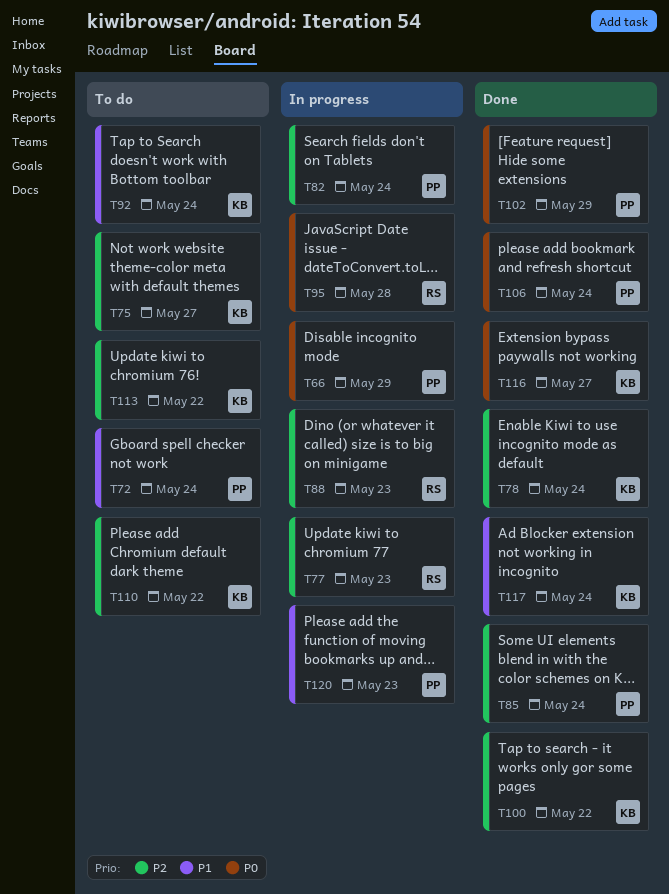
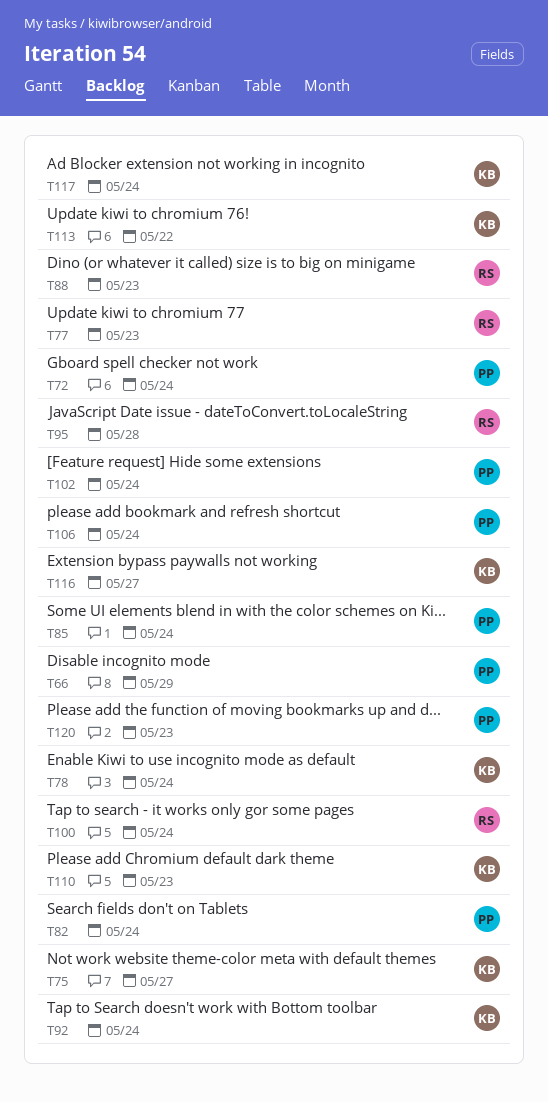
T100, owner: KB -> RS
T100, due: May 22 -> May 24
T102, due: May 29 -> May 24
T110, due: May 22 -> May 23

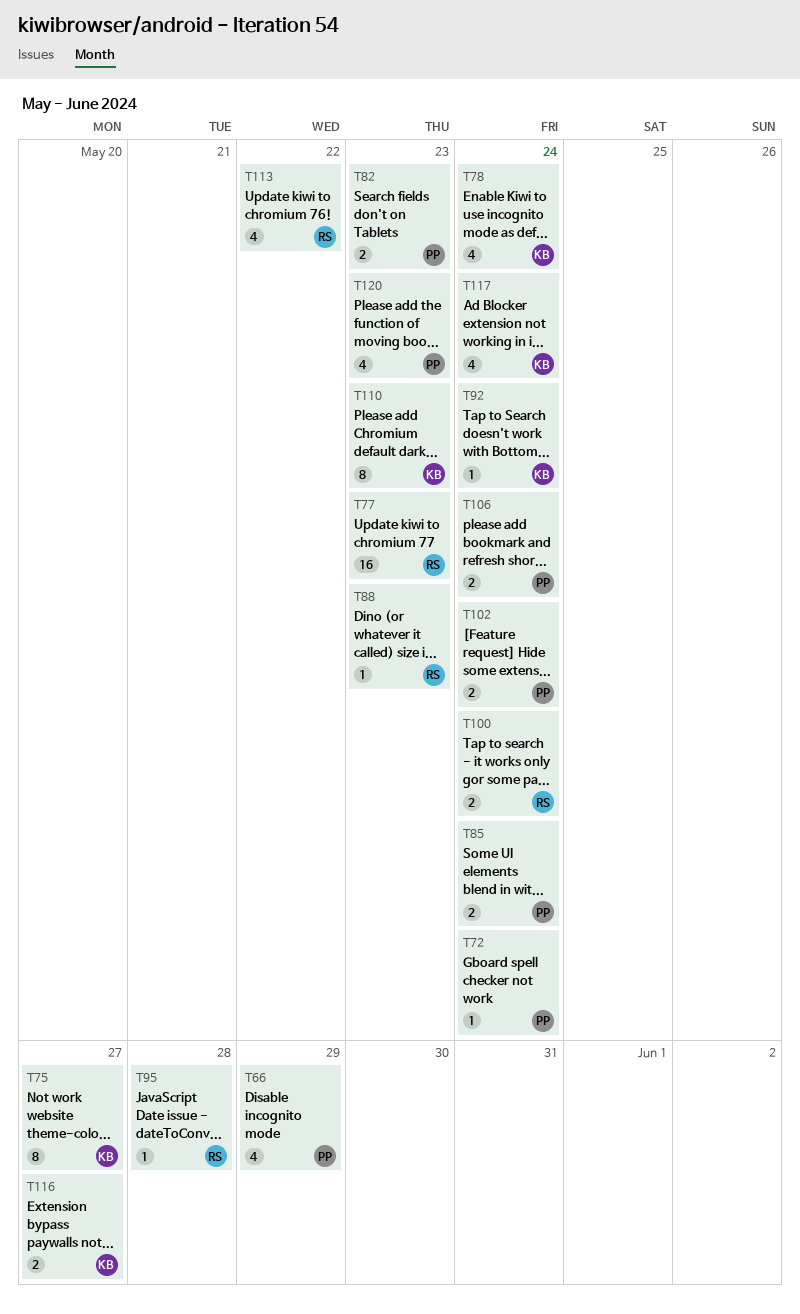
T82, due: May 24 -> May 23
T113, owner: KB -> RS

